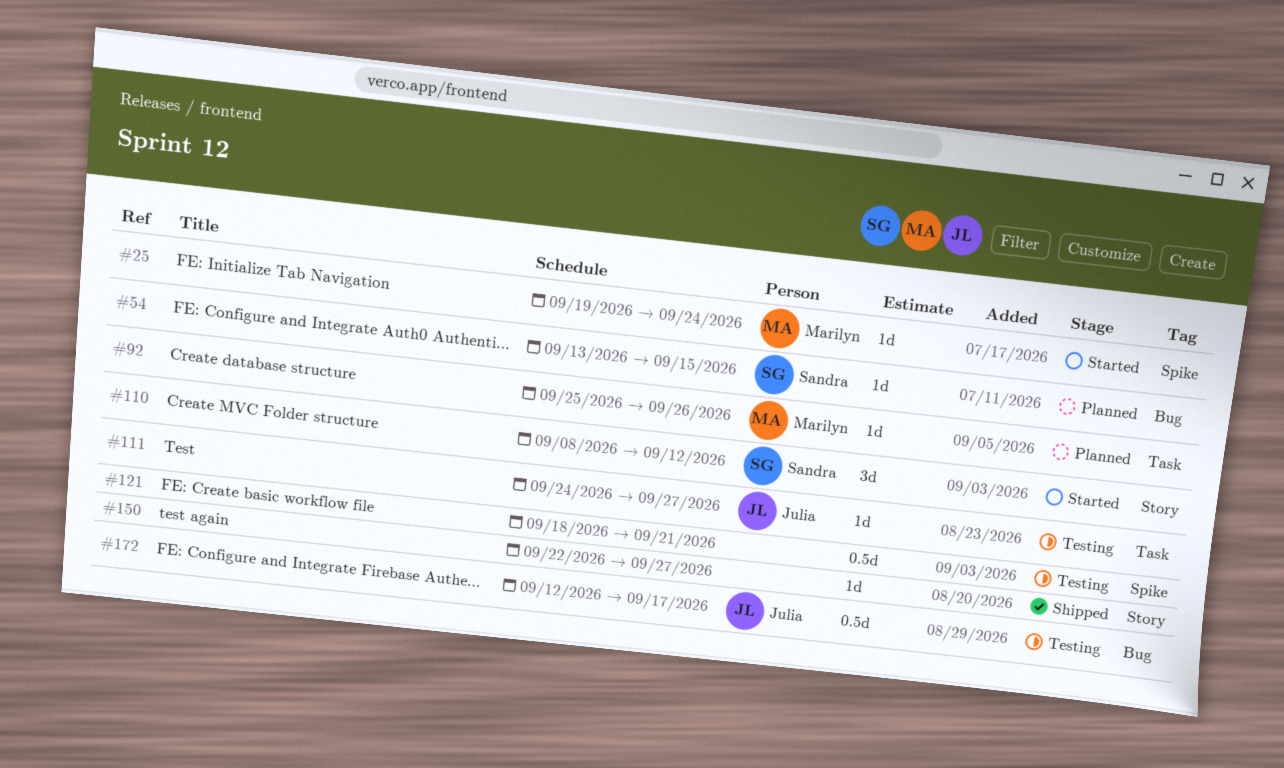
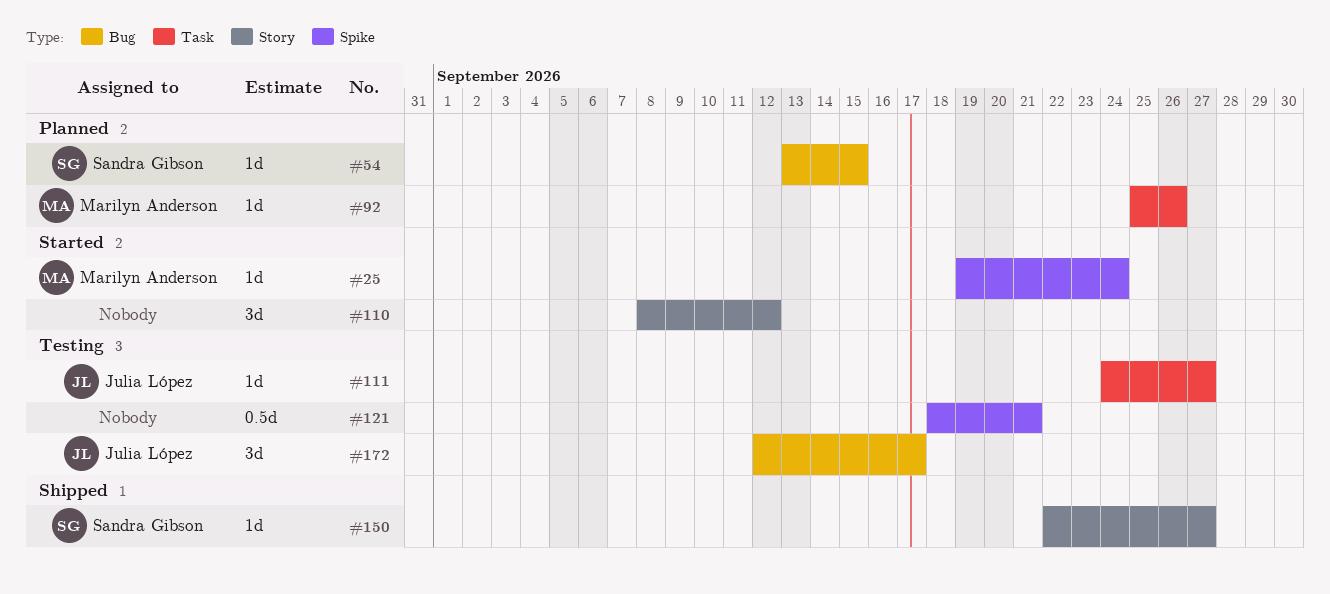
#110, owner: Sandra Gibson -> none
#150, owner: none -> Sandra Gibson
#172, estimate: 0.5d -> 3d

